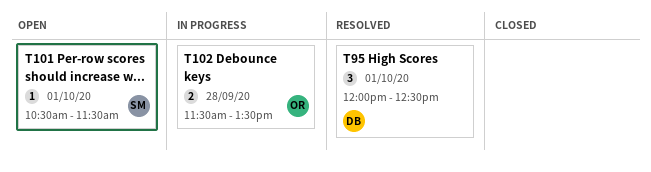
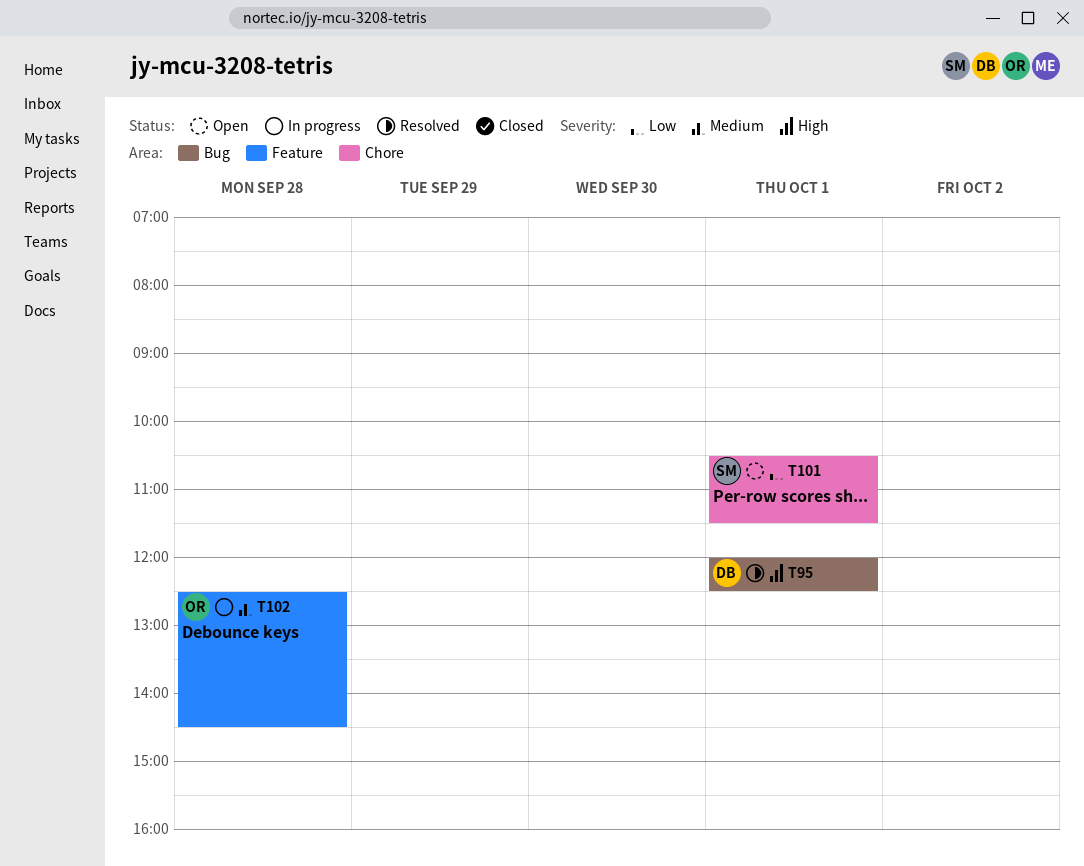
T102, begins: 11:30 -> 12:30
T102, ends: 13:30 -> 14:30

